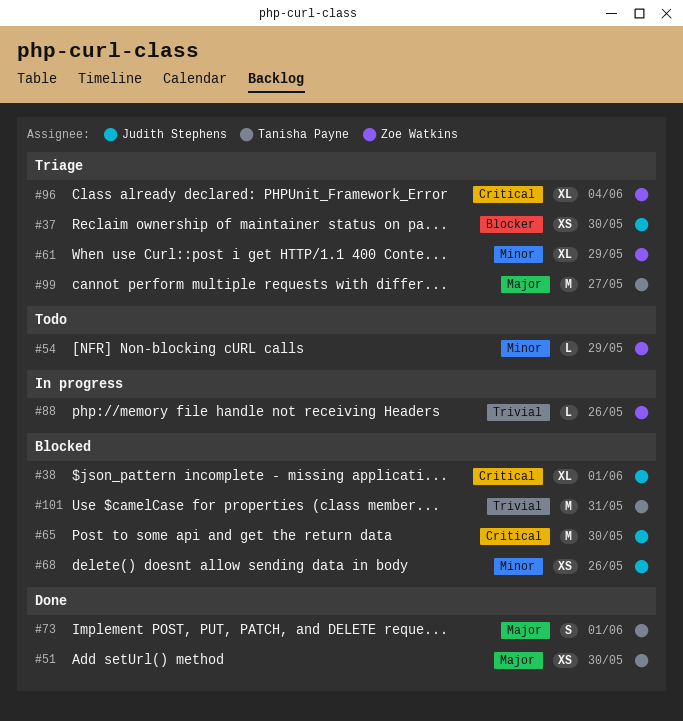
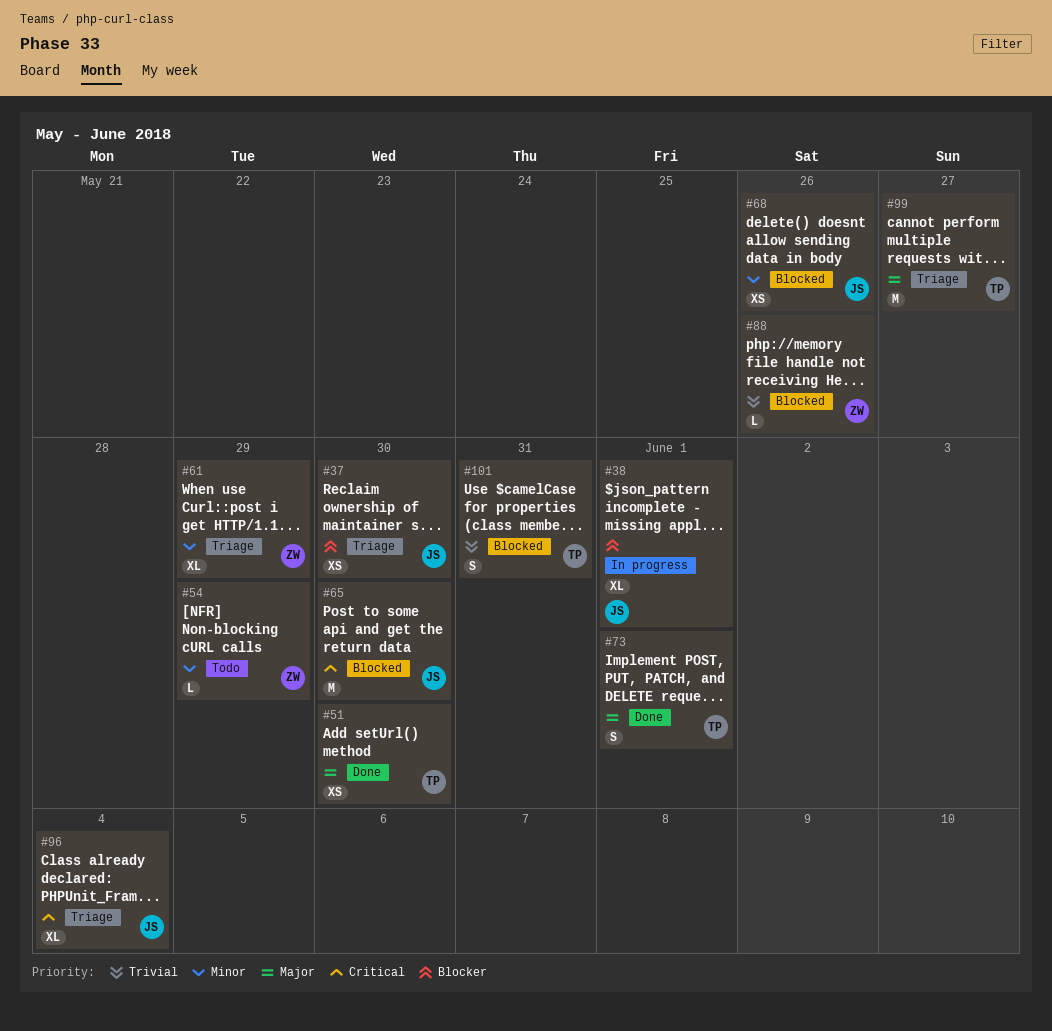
#38, status: Blocked -> In progress
#38, priority: Critical -> Blocker
#88, status: In progress -> Blocked
#96, owner: Zoe Watkins -> Judith Stephens
#101, estimate: M -> S

